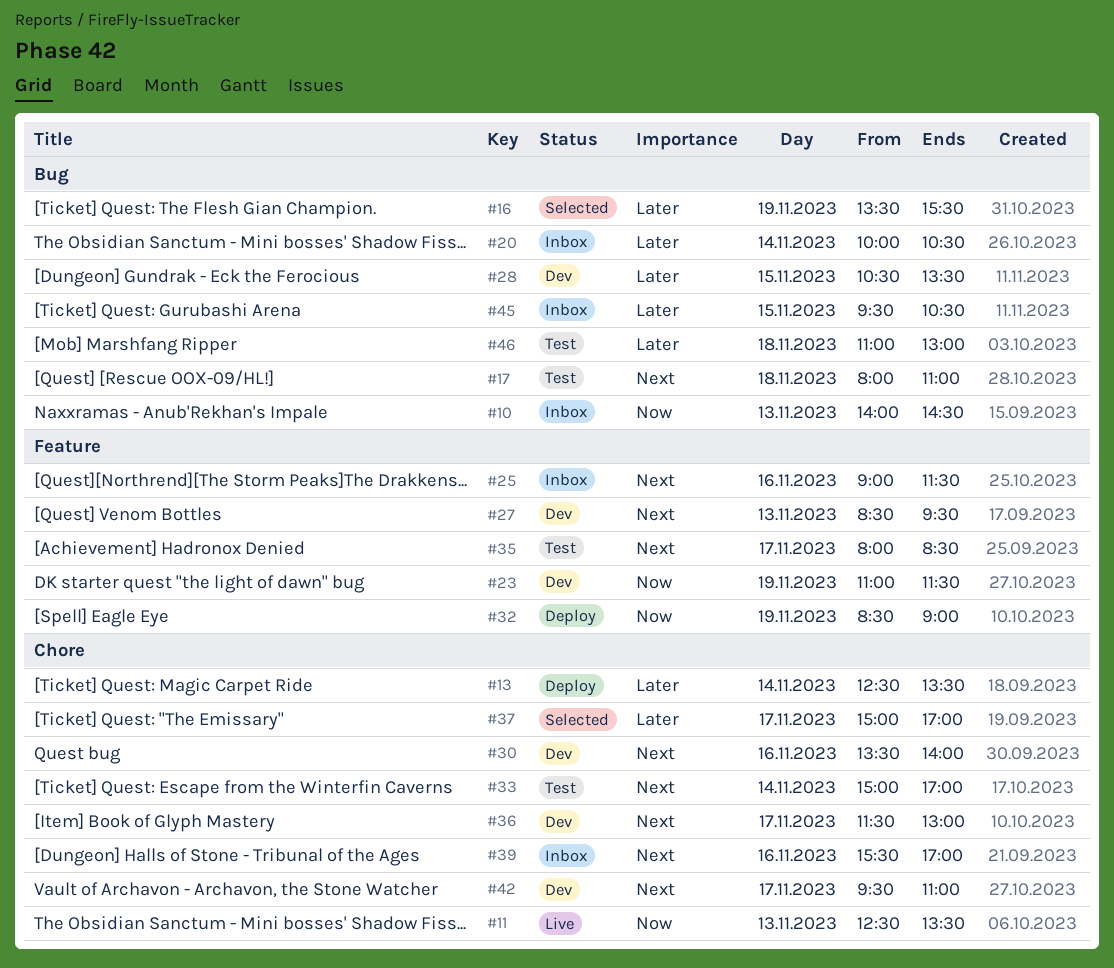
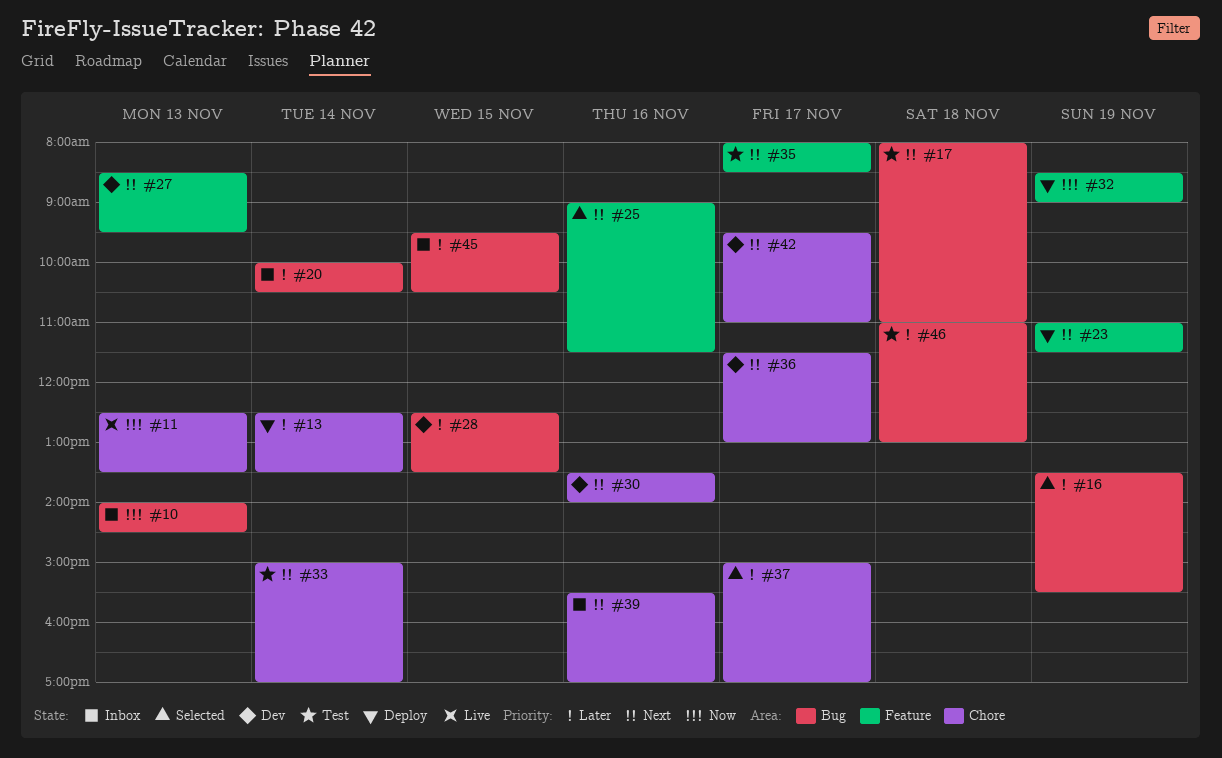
#23, status: Dev -> Deploy
#23, priority: Now -> Next
#25, status: Inbox -> Selected
#28, begins: 10:30 -> 12:30

